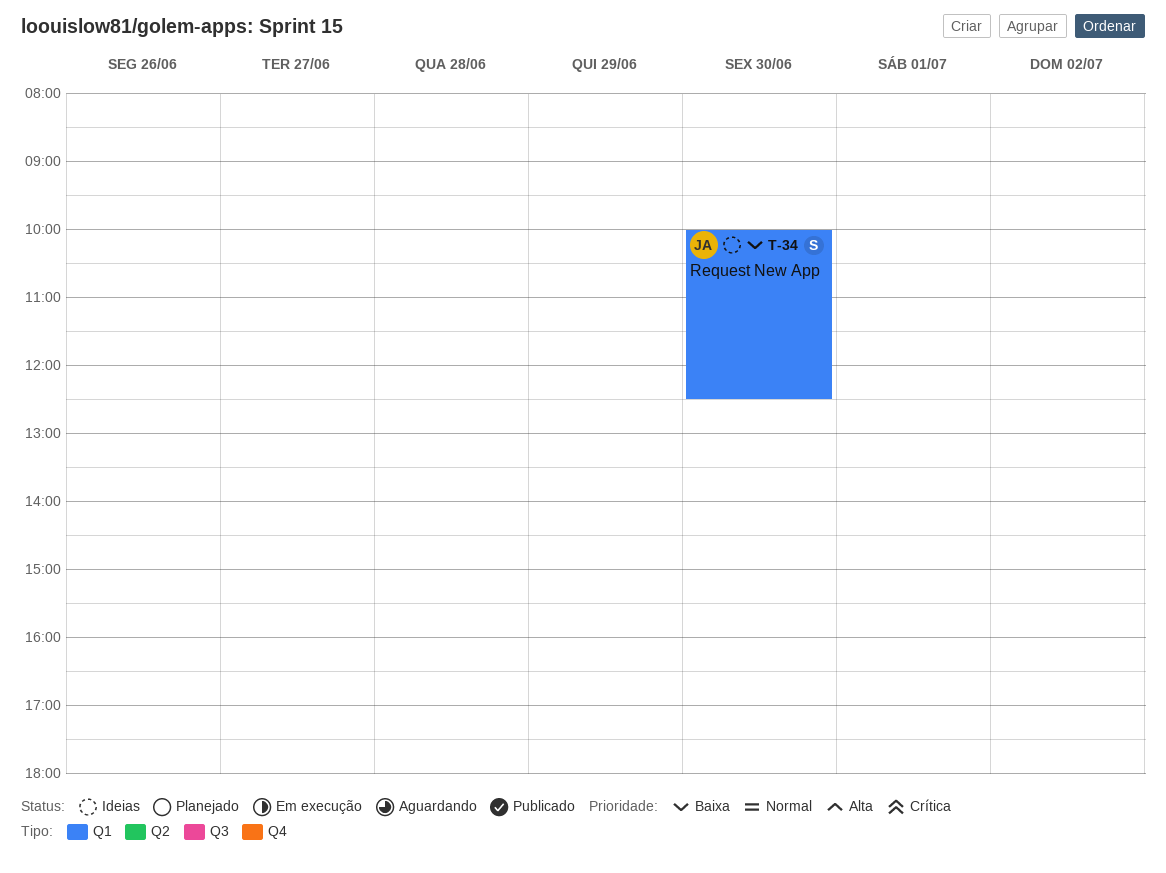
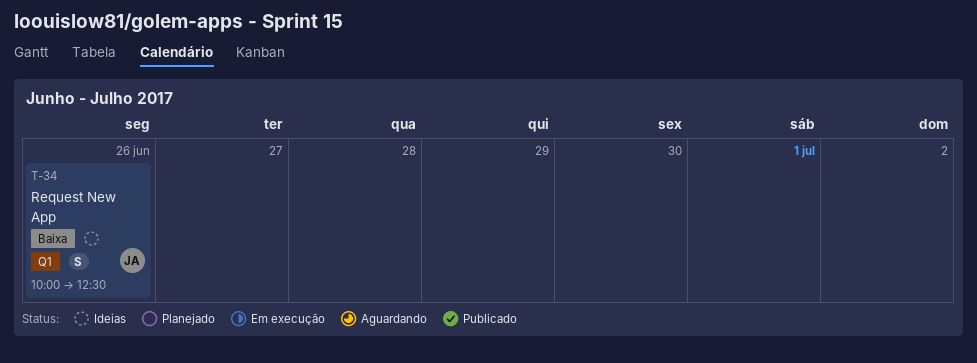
T-34, day: Jun 30 -> Jun 26

